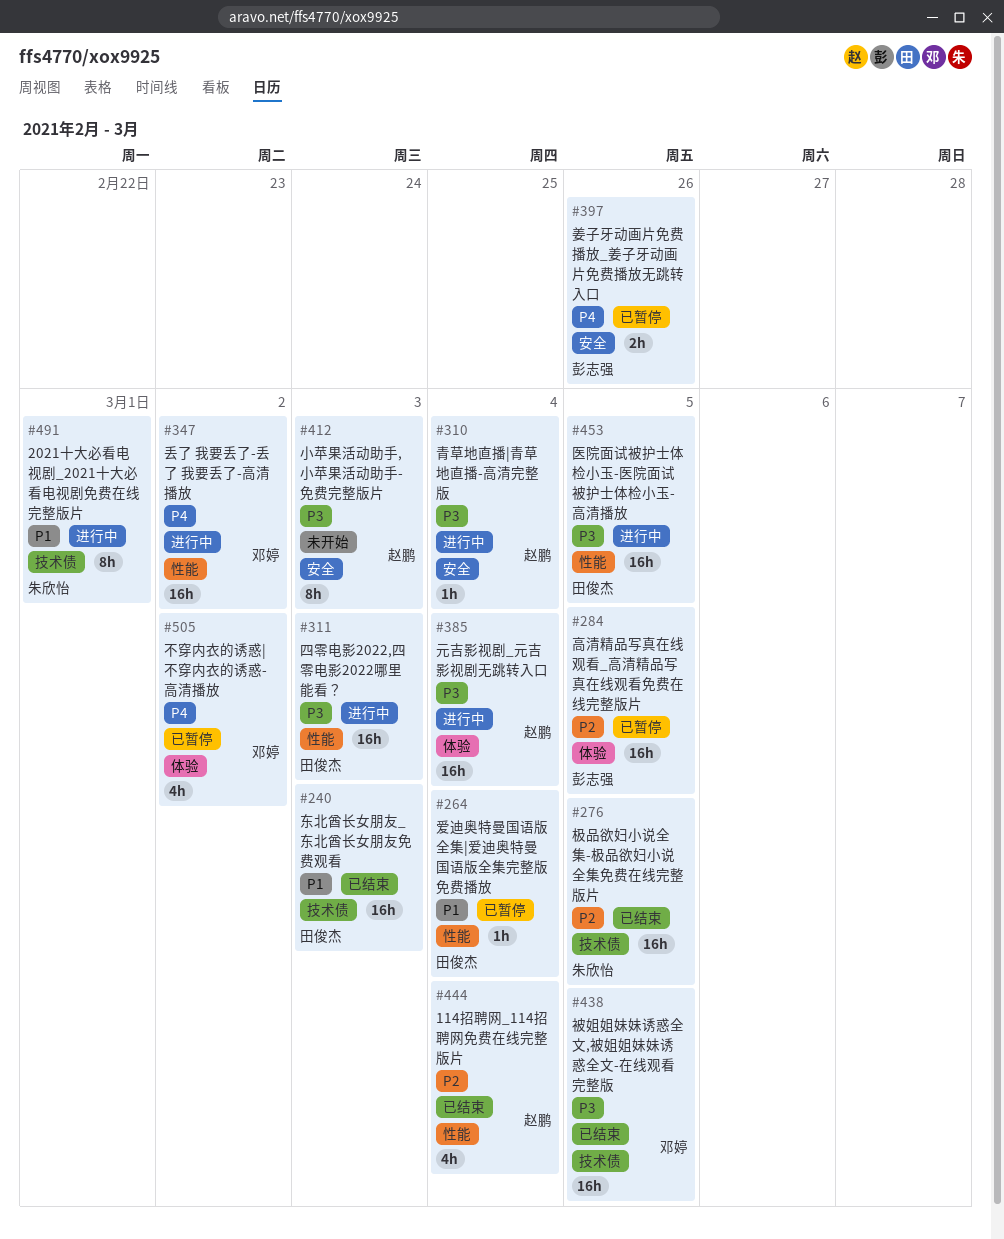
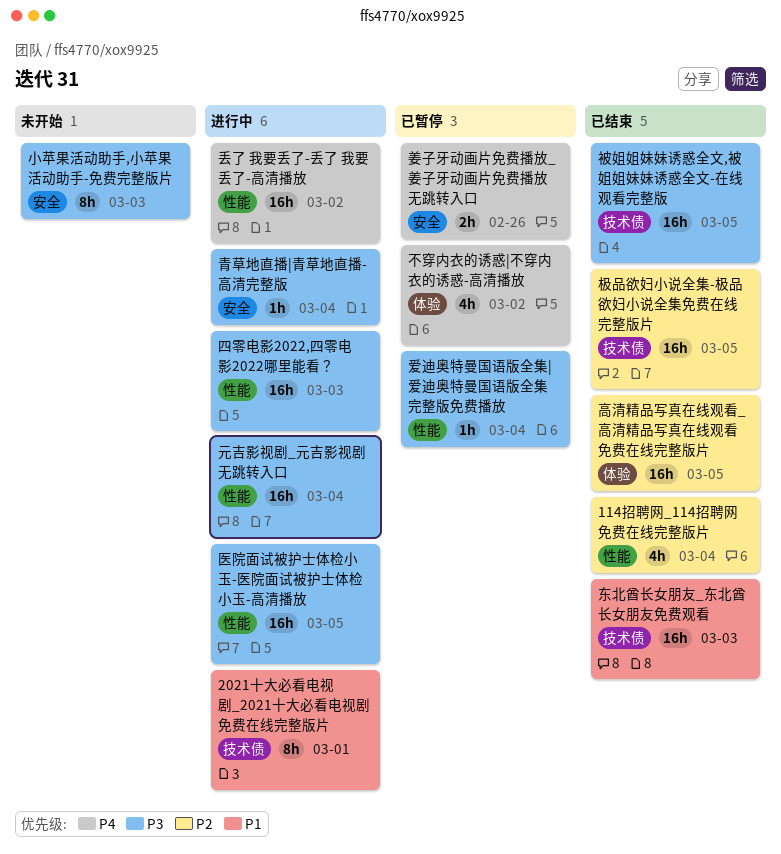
元吉影视剧_元吉影视剧无跳转入口, label: 体验 -> 性能
爱迪奥特曼国语版全集|爱迪奥特曼国语版全集完整版免费播放, priority: P1 -> P3
高清精品写真在线观看_高清精品写真在线观看免费在线完整版片, status: 已暂停 -> 已结束

